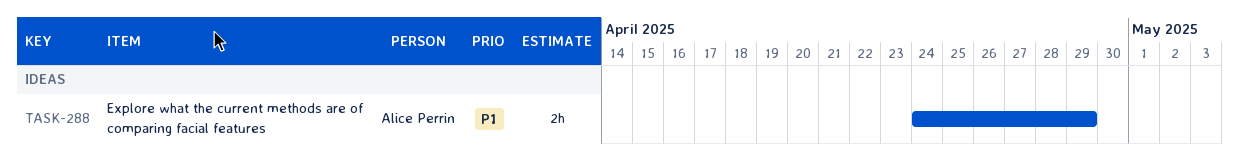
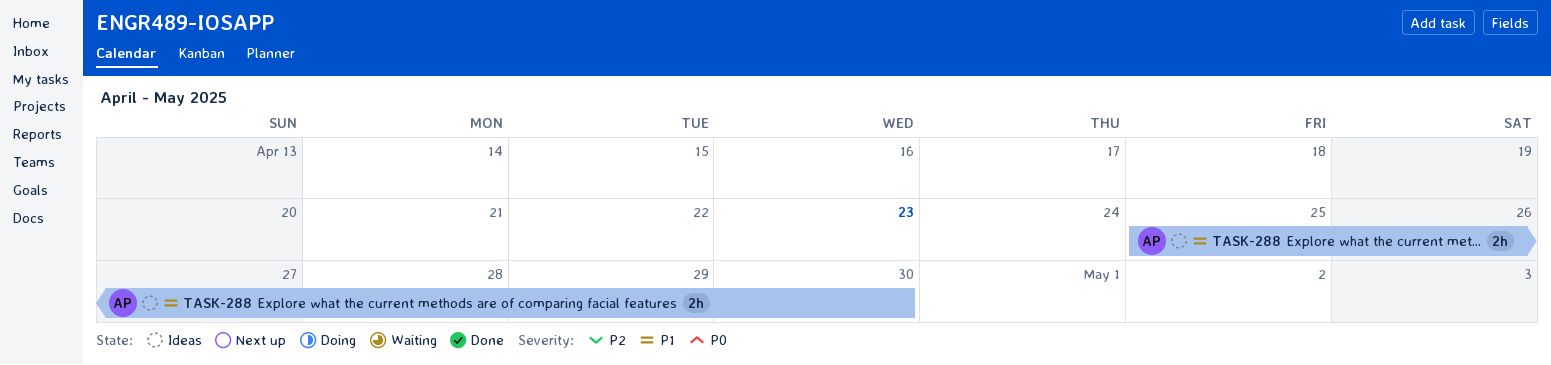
TASK-288, start: Apr 24 -> Apr 25
TASK-288, due: Apr 29 -> Apr 30

